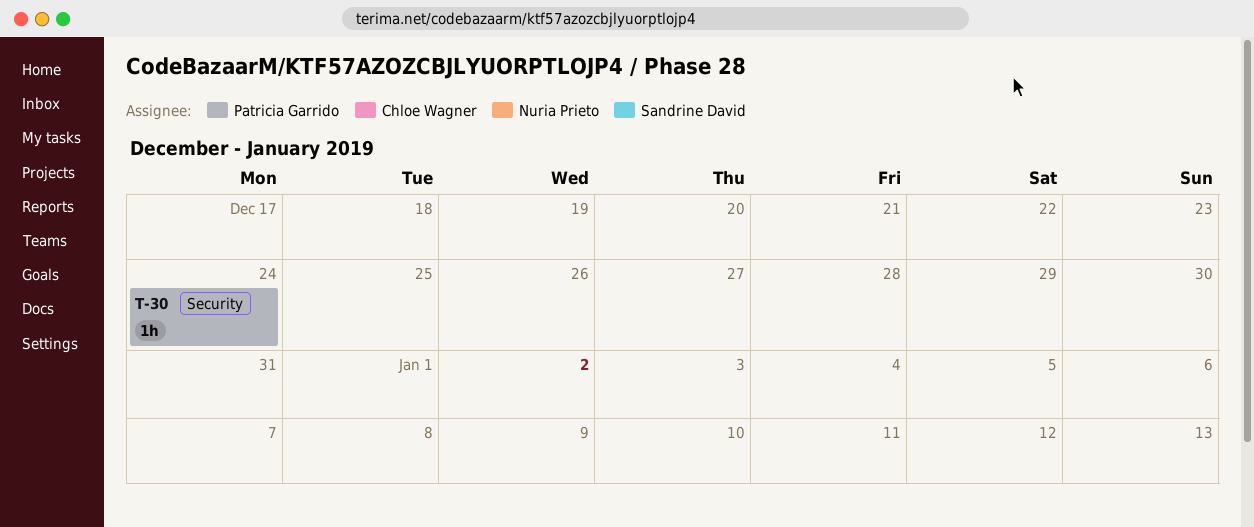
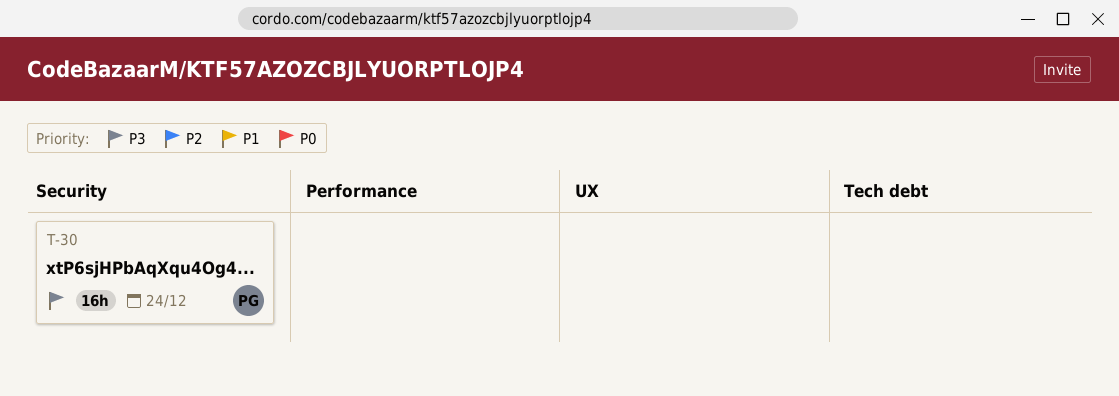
T-30, estimate: 1h -> 16h

